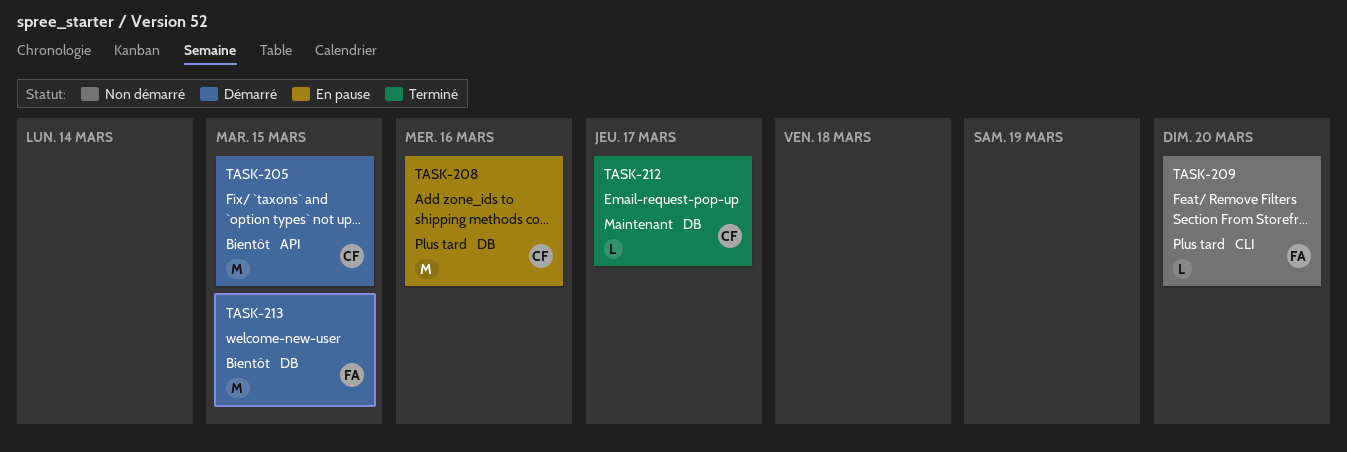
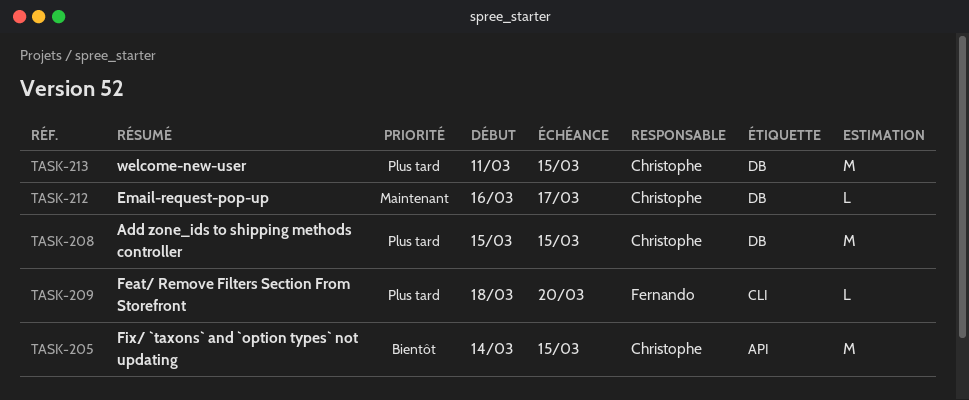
TASK-208, due: Mar 16 -> Mar 15
TASK-213, owner: Fernando -> Christophe
TASK-213, priority: Bientôt -> Plus tard

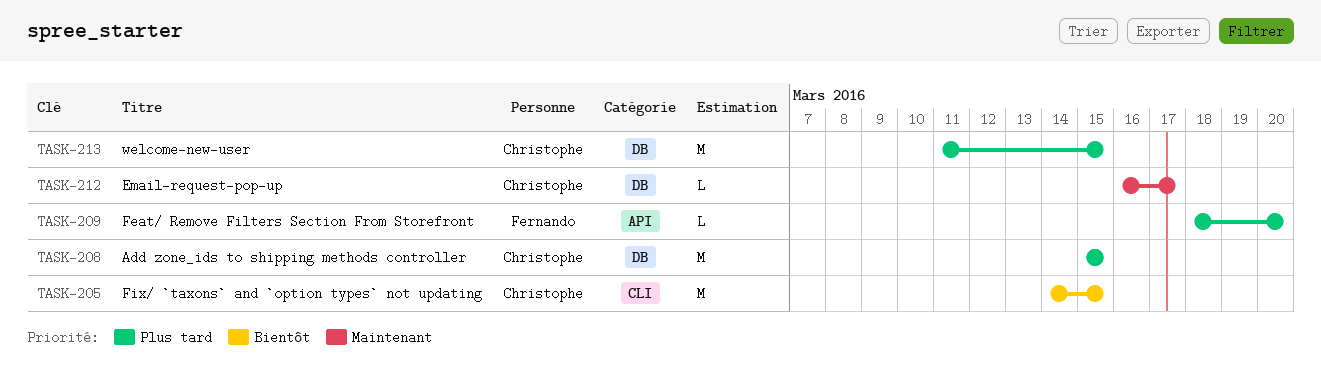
TASK-205, label: API -> CLI
TASK-209, label: CLI -> API

